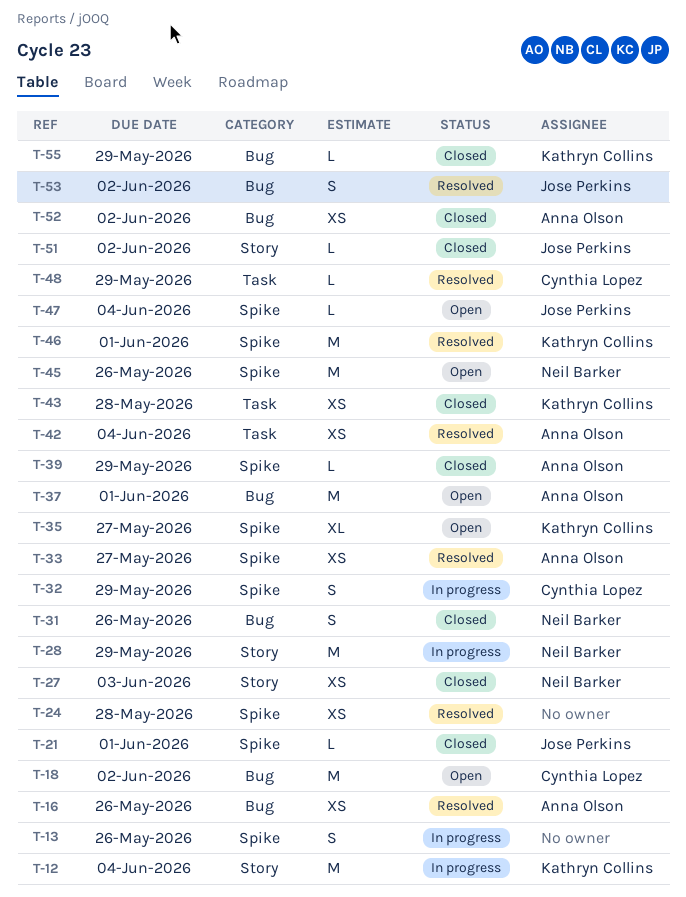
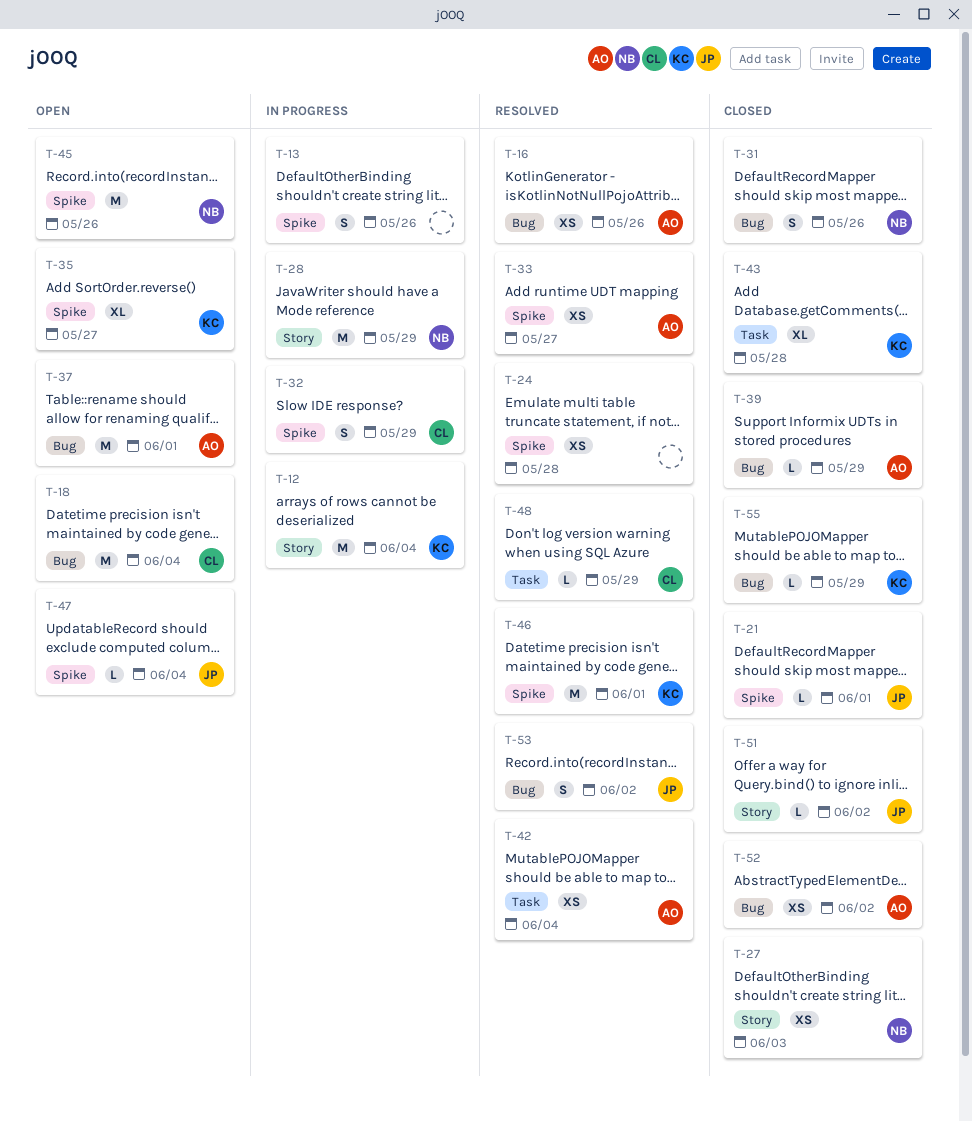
T-18, due: Jun 2 -> Jun 4
T-39, label: Spike -> Bug
T-43, estimate: XS -> XL

